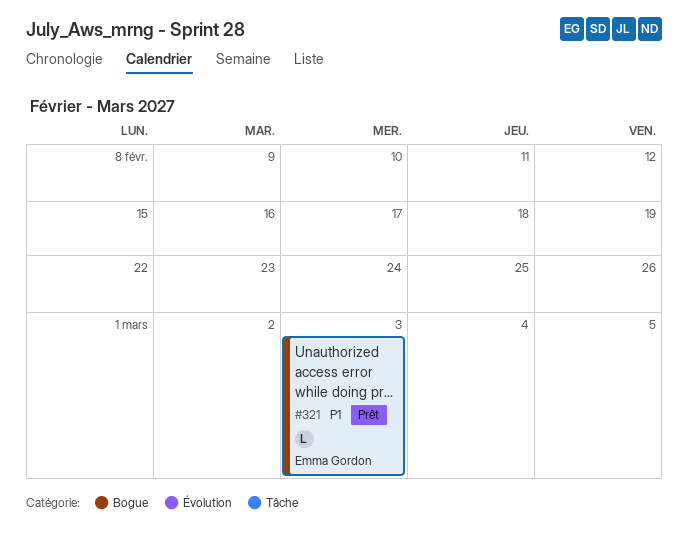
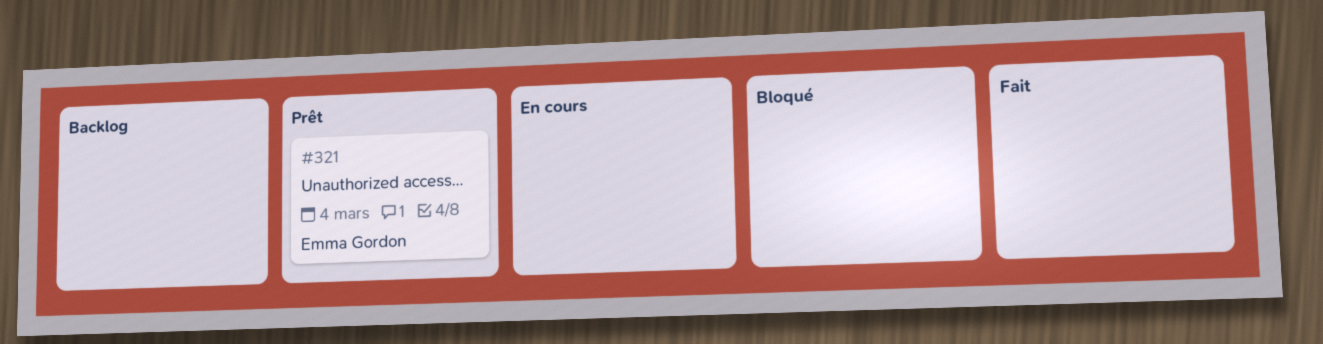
#321, due: Mar 3 -> Mar 4

